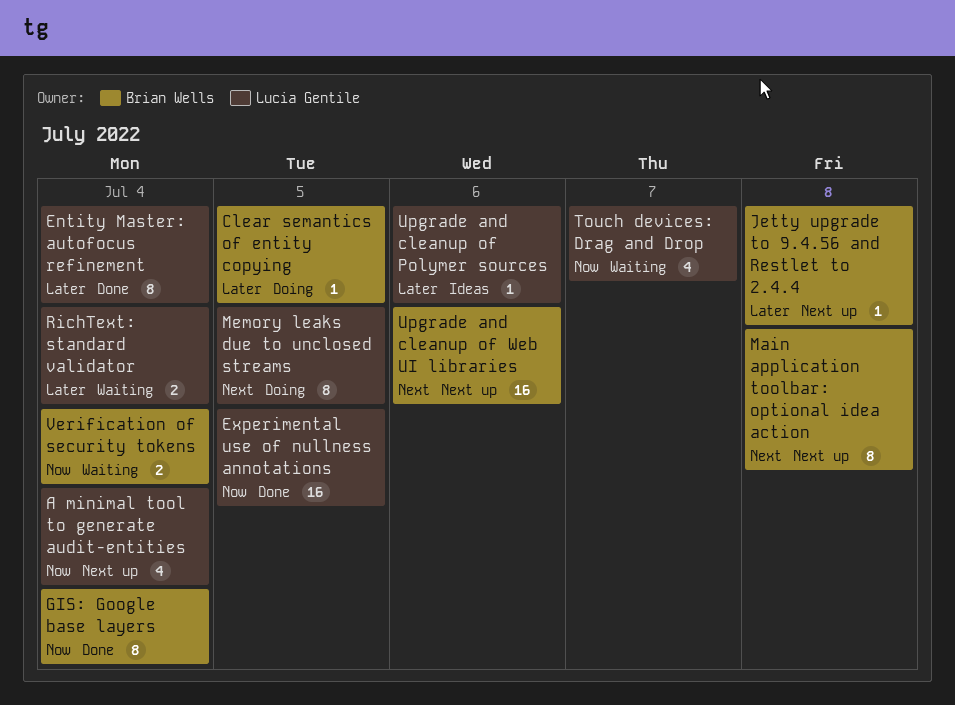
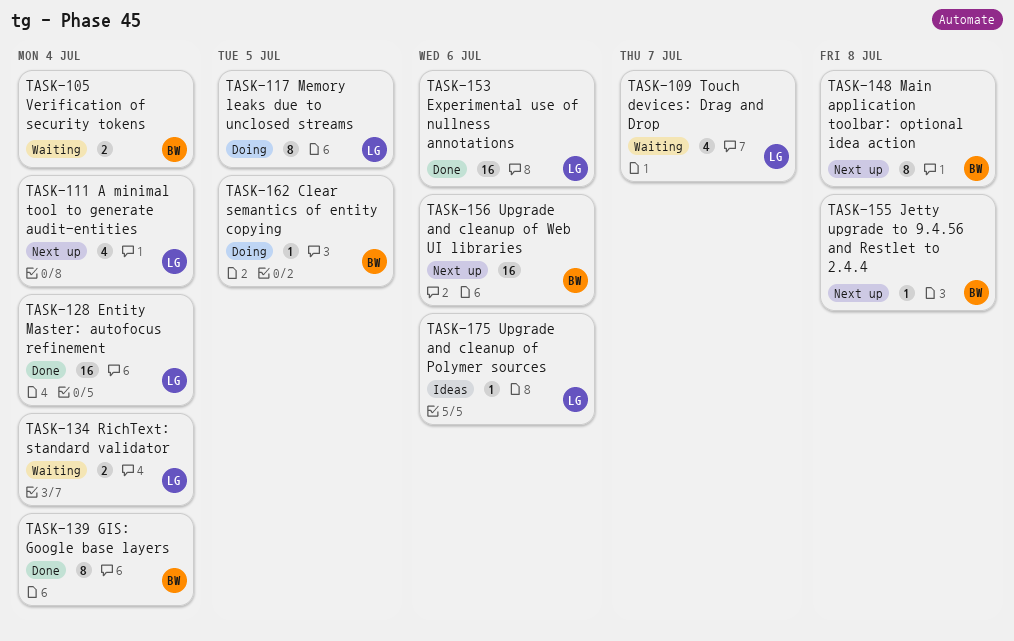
Entity Master: autofocus refinement, estimate: 8 -> 16
Experimental use of nullness annotations, due: Jul 5 -> Jul 6

